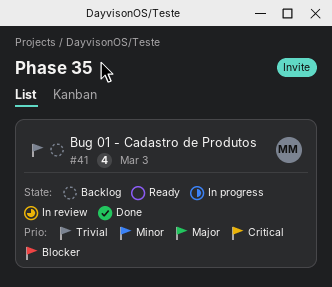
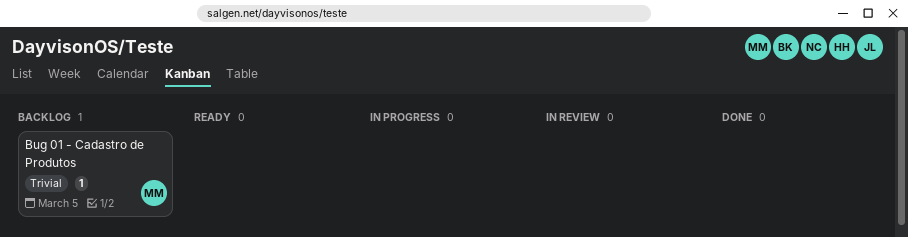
Bug 01 - Cadastro de Produtos, estimate: 4 -> 1
Bug 01 - Cadastro de Produtos, due: Mar 3 -> Mar 5

